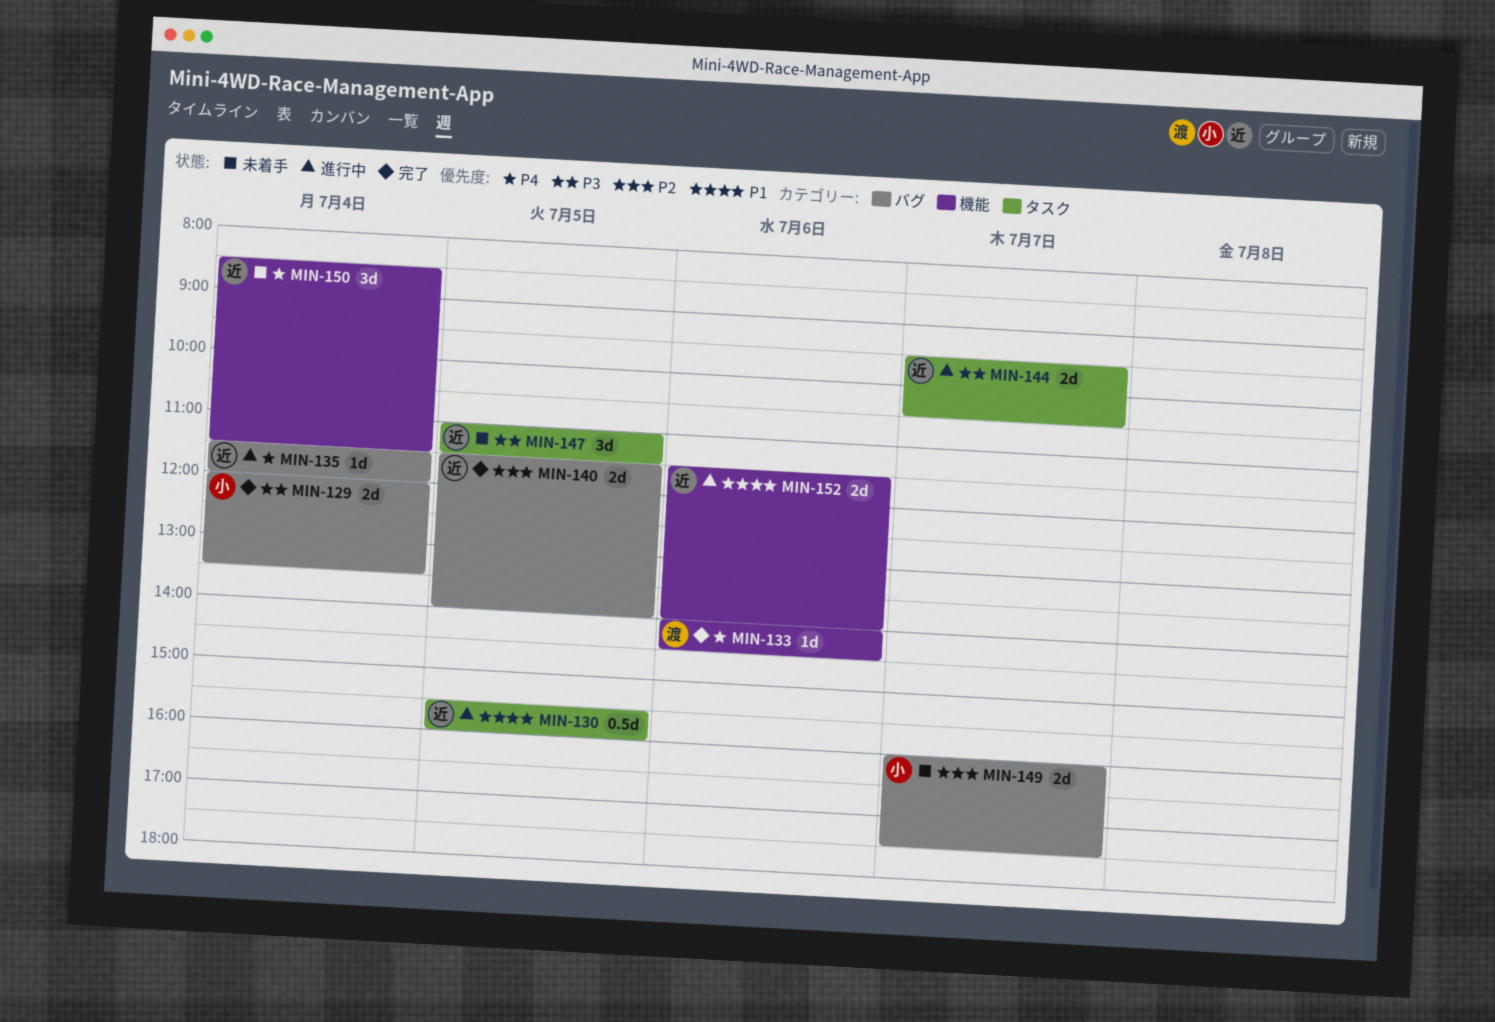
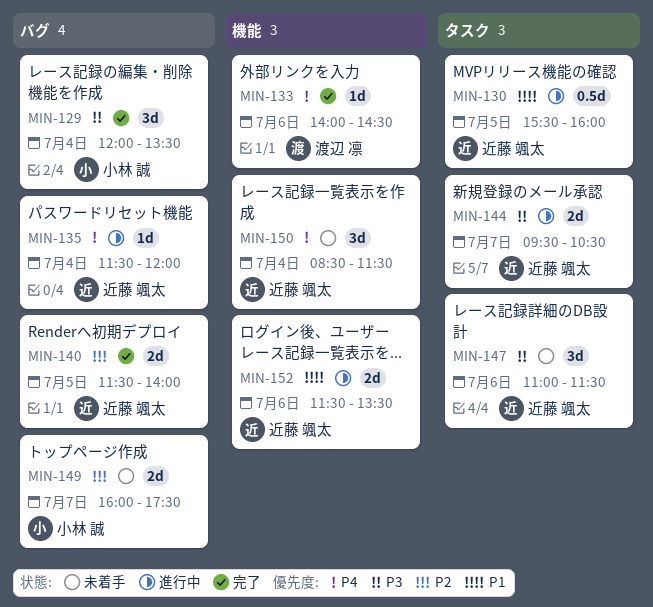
MIN-129, estimate: 2d -> 3d
MIN-147, day: Jul 5 -> Jul 6
MIN-152, ends: 14:00 -> 13:30

